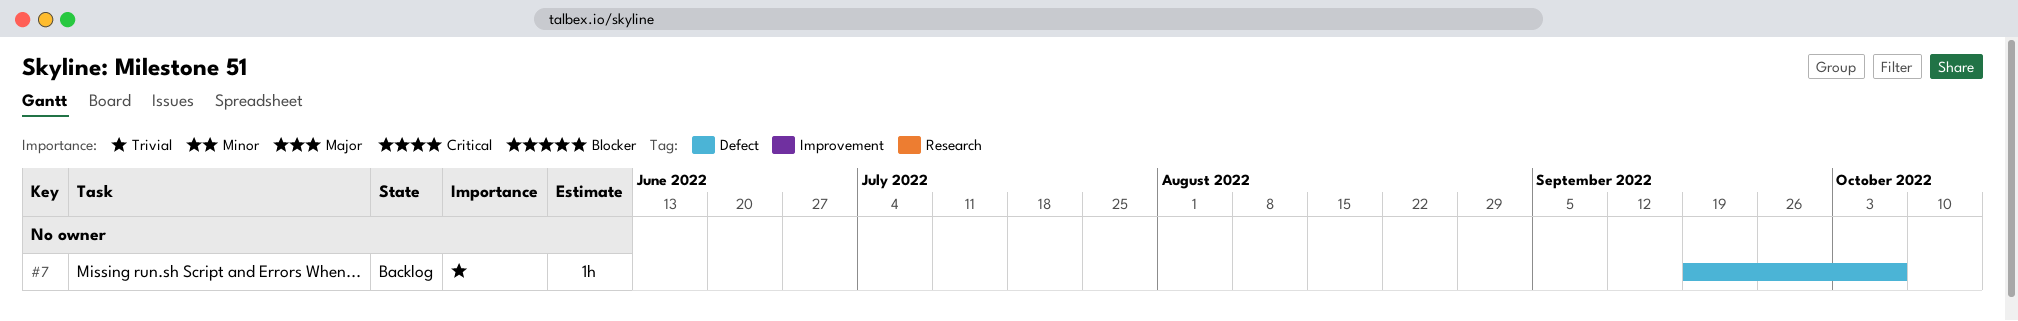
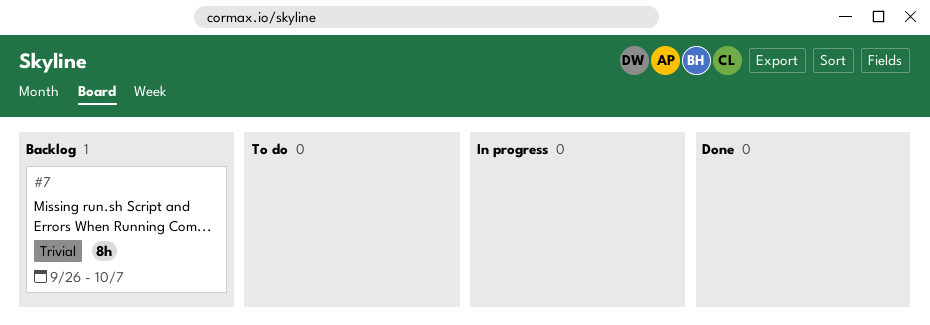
#7, estimate: 1h -> 8h
#7, start: Sep 19 -> Sep 26

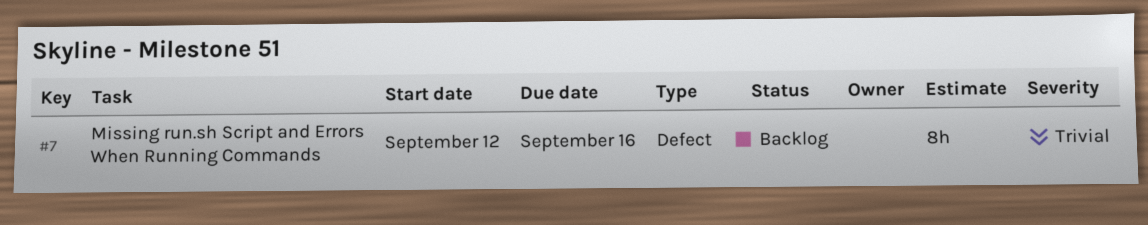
#7, start: Sep 26 -> Sep 12
#7, due: Oct 7 -> Sep 16

